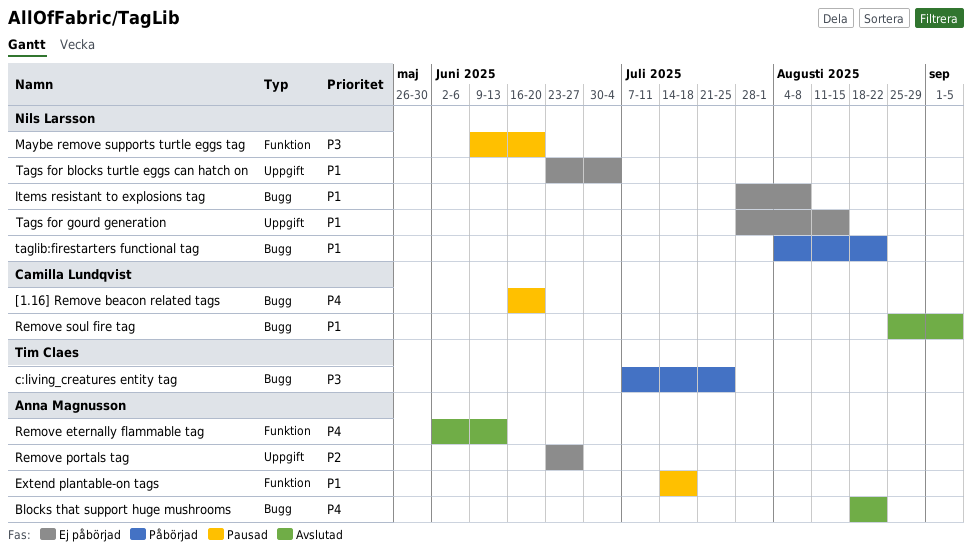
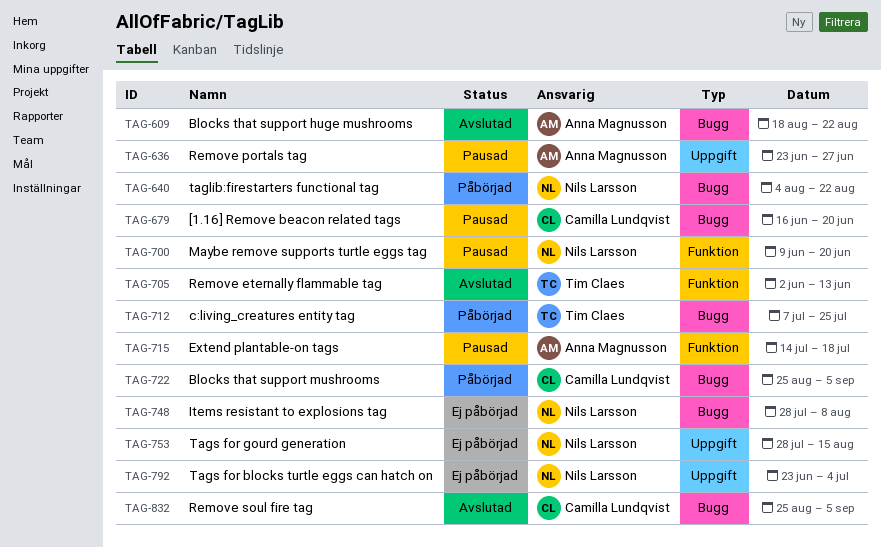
Blocks that support mushrooms: none -> present
Remove eternally flammable tag, owner: Anna Magnusson -> Tim Claes
Remove portals tag, status: Ej påbörjad -> Pausad

